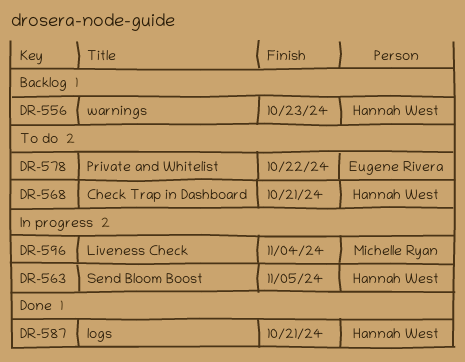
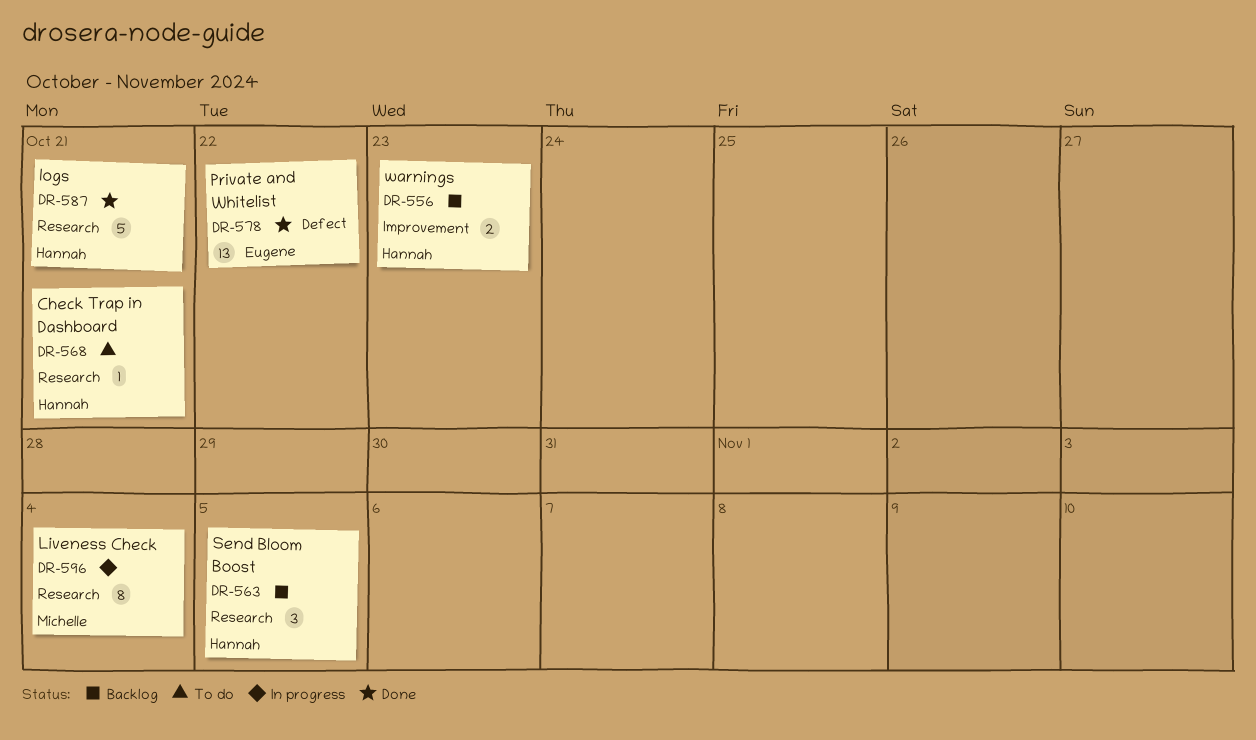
DR-563, status: In progress -> Backlog
DR-578, status: To do -> Done

